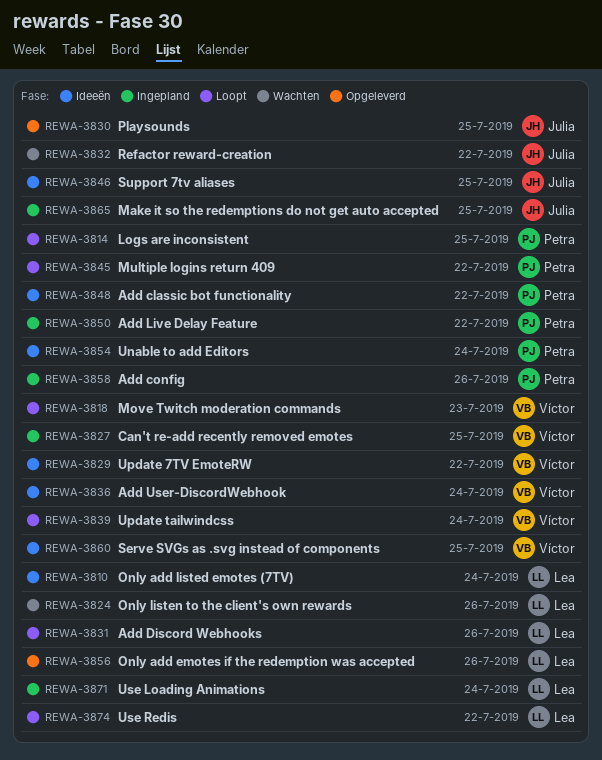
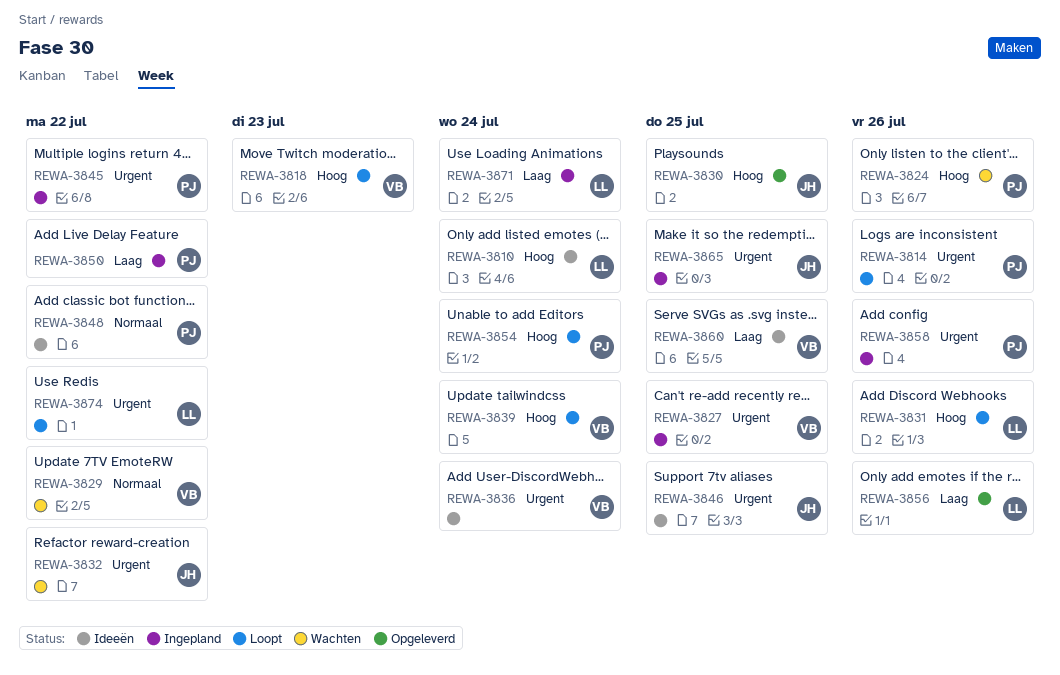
REWA-3814, due: Jul 25 -> Jul 26
REWA-3824, owner: Lea -> Petra
REWA-3829, status: Ideeën -> Wachten
REWA-3845, status: Loopt -> Ingepland
REWA-3854, status: Ideeën -> Loopt

